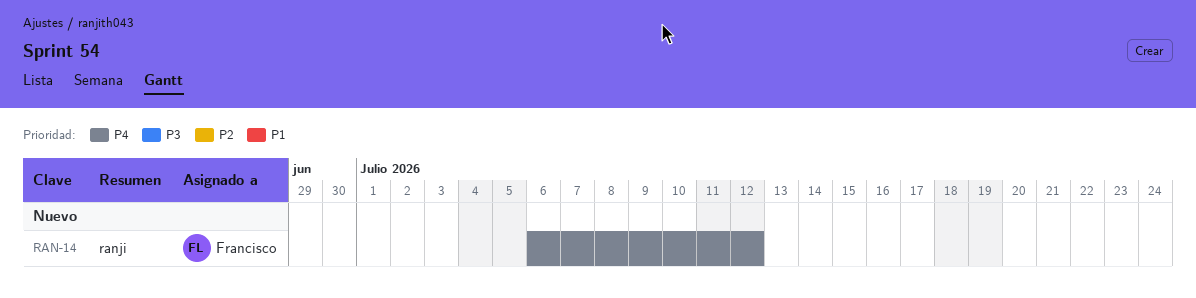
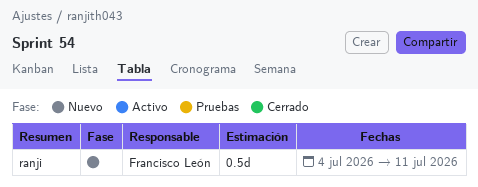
ranji, start: Jul 6 -> Jul 4
ranji, due: Jul 12 -> Jul 11

